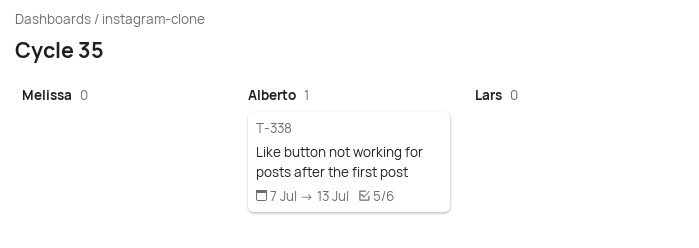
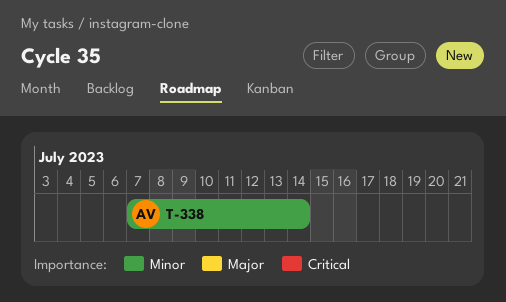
T-338, due: Jul 13 -> Jul 14

